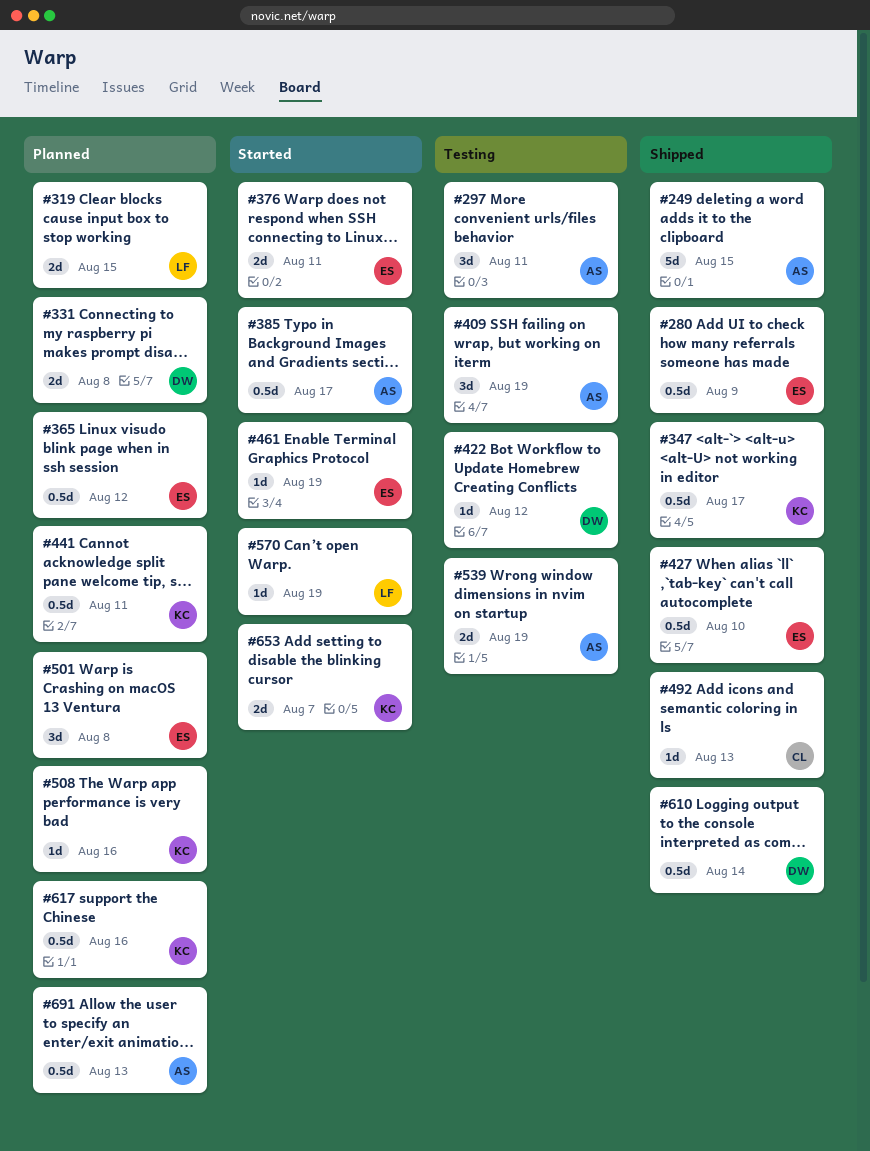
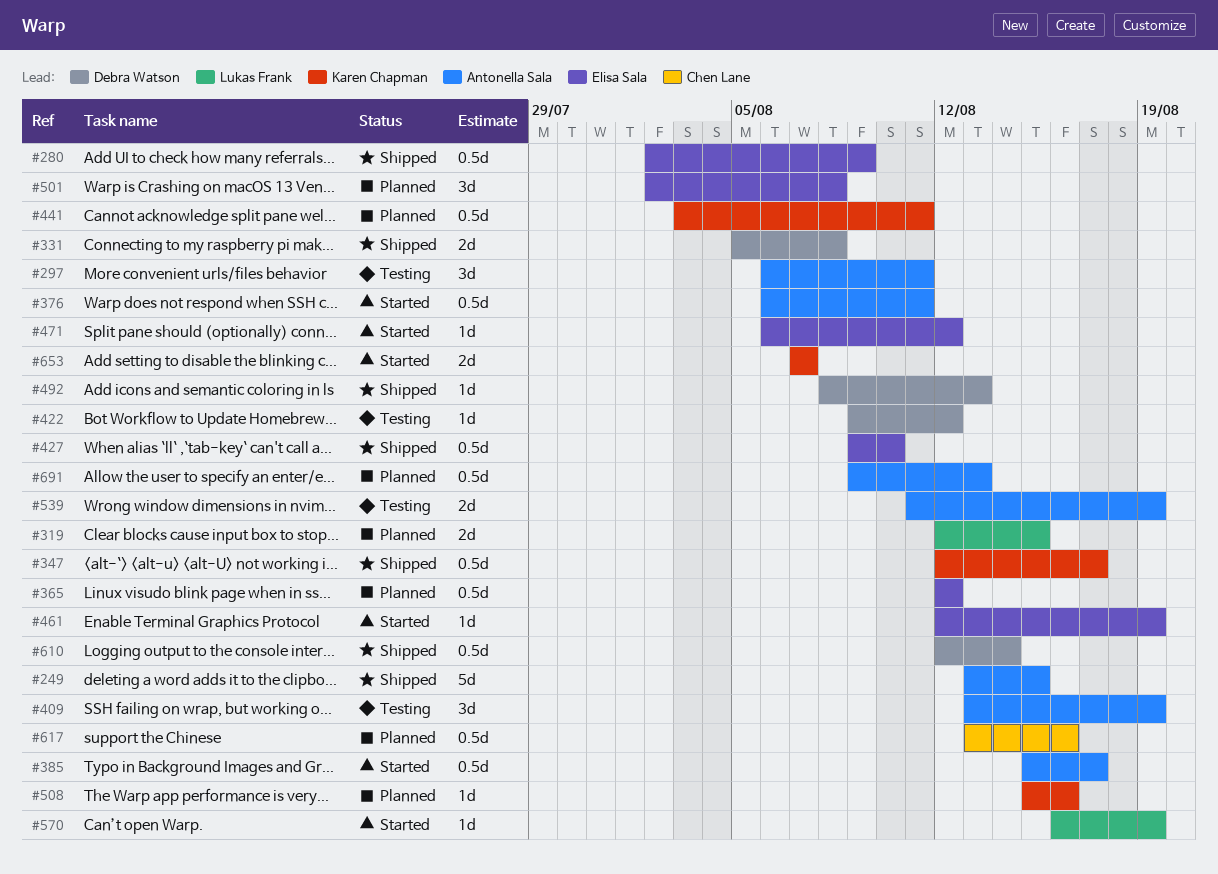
#331, status: Planned -> Shipped
#376, owner: Elisa Sala -> Antonella Sala
#376, estimate: 2d -> 0.5d
#471: none -> present
#492, owner: Chen Lane -> Debra Watson
#617, owner: Karen Chapman -> Chen Lane

